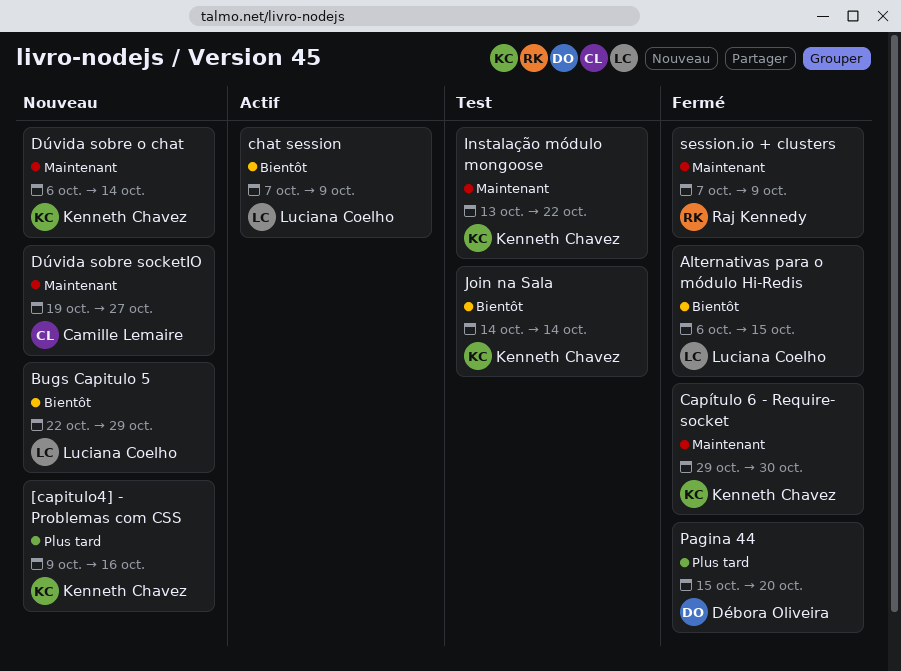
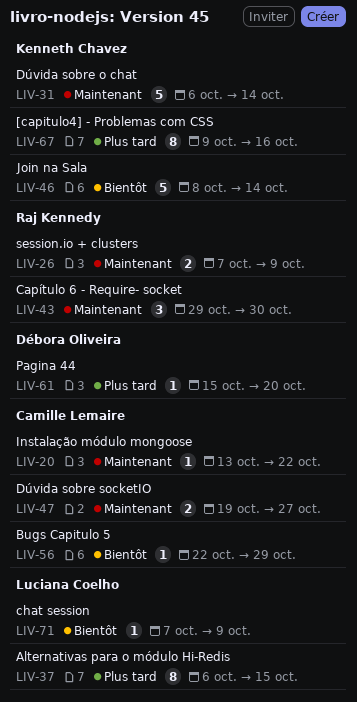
Alternativas para o módulo Hi-Redis, priority: Bientôt -> Plus tard
Bugs Capitulo 5, owner: Luciana Coelho -> Camille Lemaire
Capítulo 6 - Require- socket, owner: Kenneth Chavez -> Raj Kennedy
Instalação módulo mongoose, owner: Kenneth Chavez -> Camille Lemaire
Join na Sala, start: Oct 14 -> Oct 8

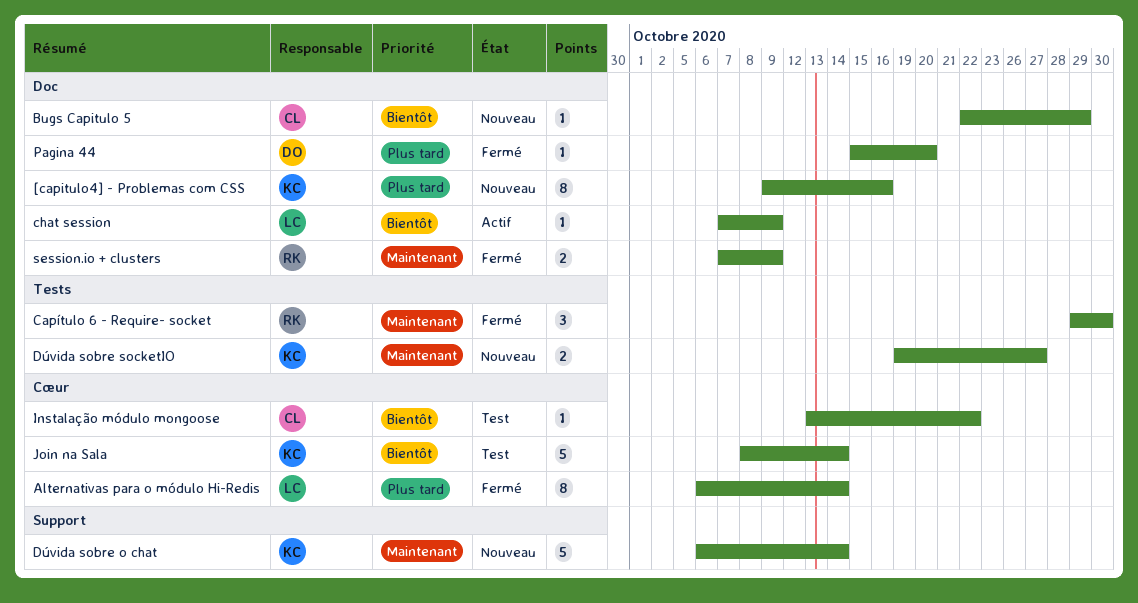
Alternativas para o módulo Hi-Redis, due: Oct 15 -> Oct 14
Dúvida sobre socketIO, owner: Camille Lemaire -> Kenneth Chavez
Instalação módulo mongoose, priority: Maintenant -> Bientôt

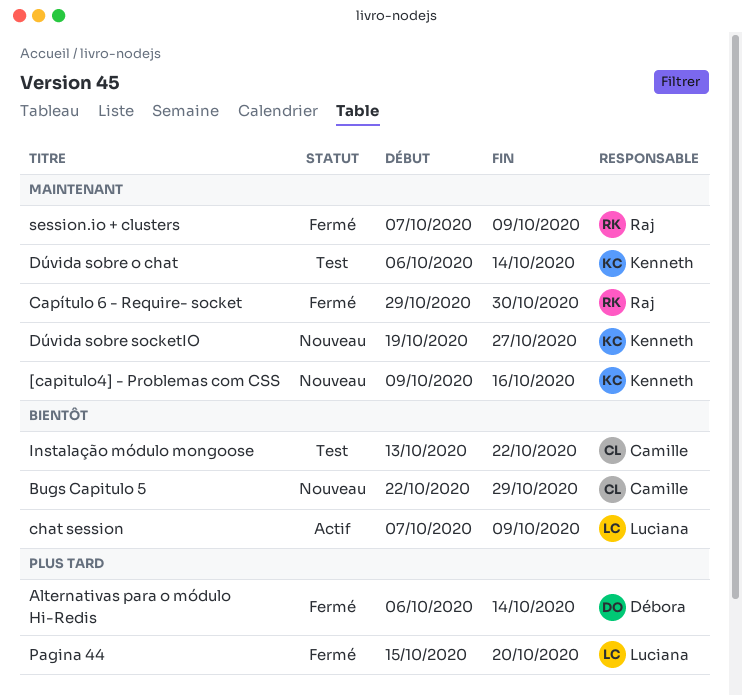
[capitulo4] - Problemas com CSS, priority: Plus tard -> Maintenant
Alternativas para o módulo Hi-Redis, owner: Luciana -> Débora
Dúvida sobre o chat, status: Nouveau -> Test
Join na Sala: present -> none
Pagina 44, owner: Débora -> Luciana

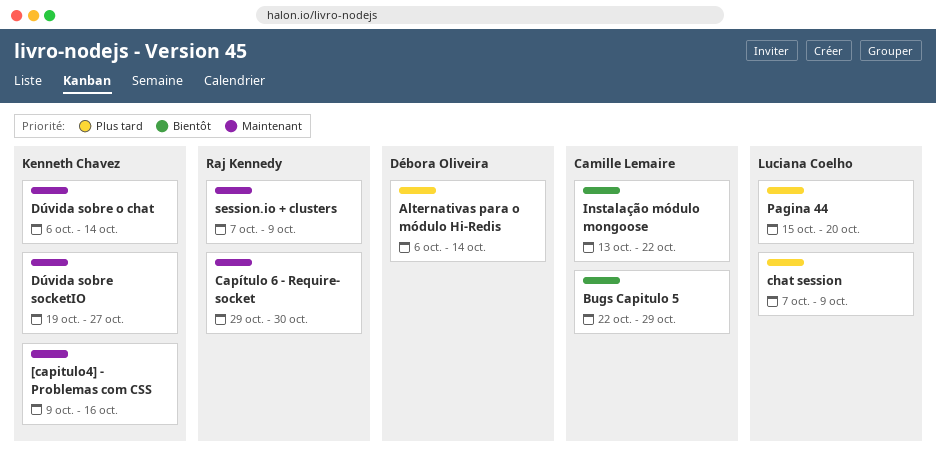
chat session, priority: Bientôt -> Plus tard

